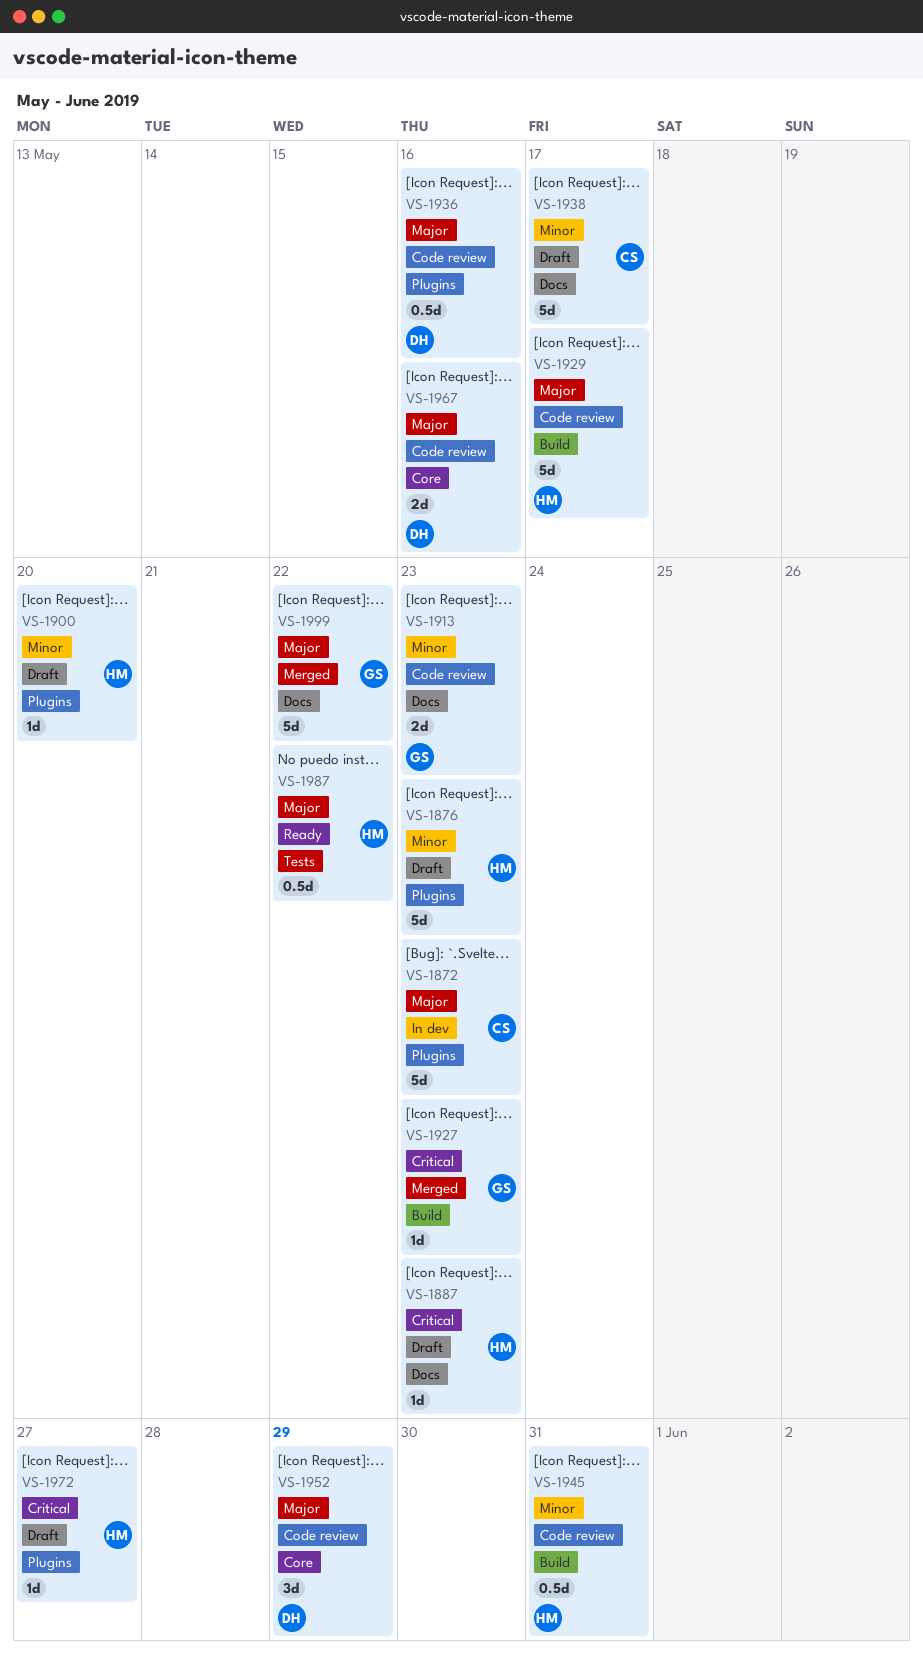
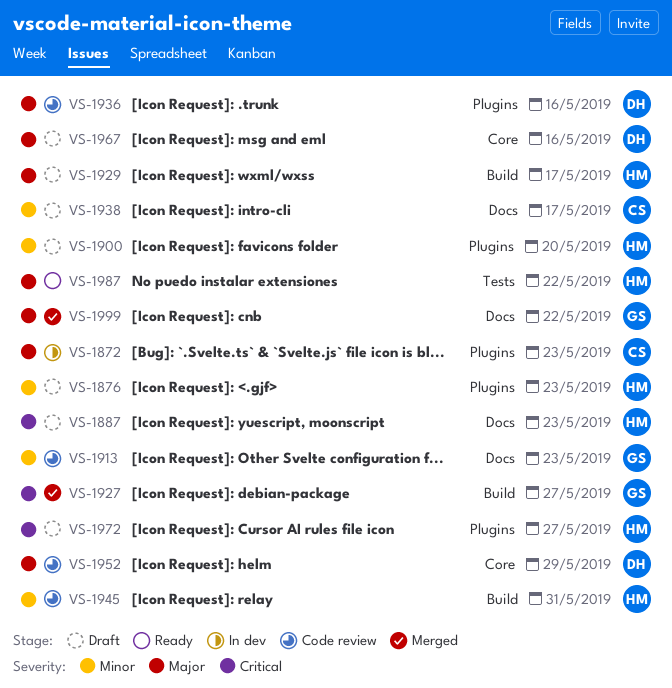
VS-1927, due: May 23 -> May 27
VS-1929, status: Code review -> Draft
VS-1967, status: Code review -> Draft

